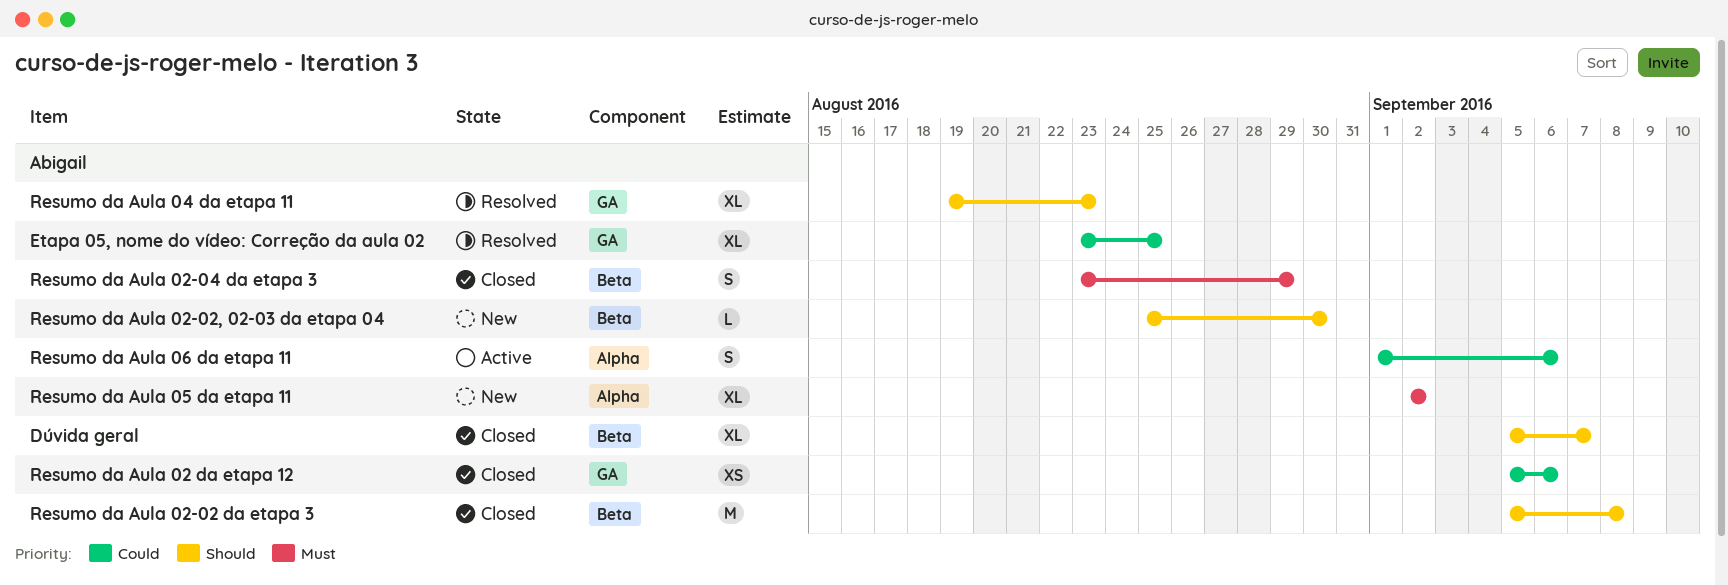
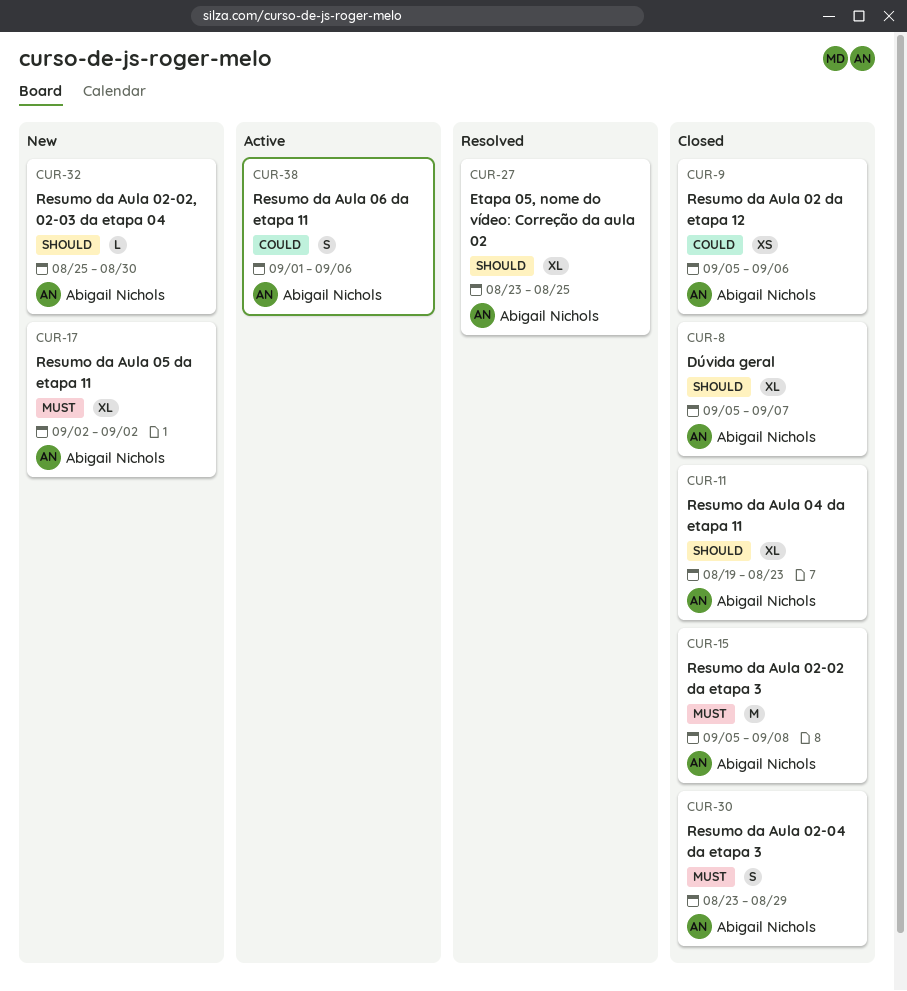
Etapa 05, nome do vídeo: Correção da aula 02, priority: Could -> Should
Resumo da Aula 02-02 da etapa 3, priority: Should -> Must
Resumo da Aula 04 da etapa 11, status: Resolved -> Closed

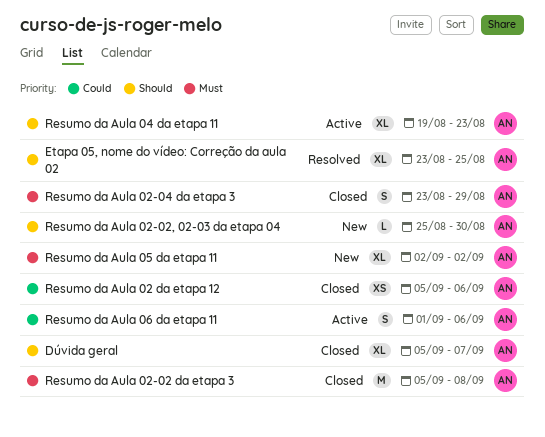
Resumo da Aula 04 da etapa 11, status: Closed -> Active

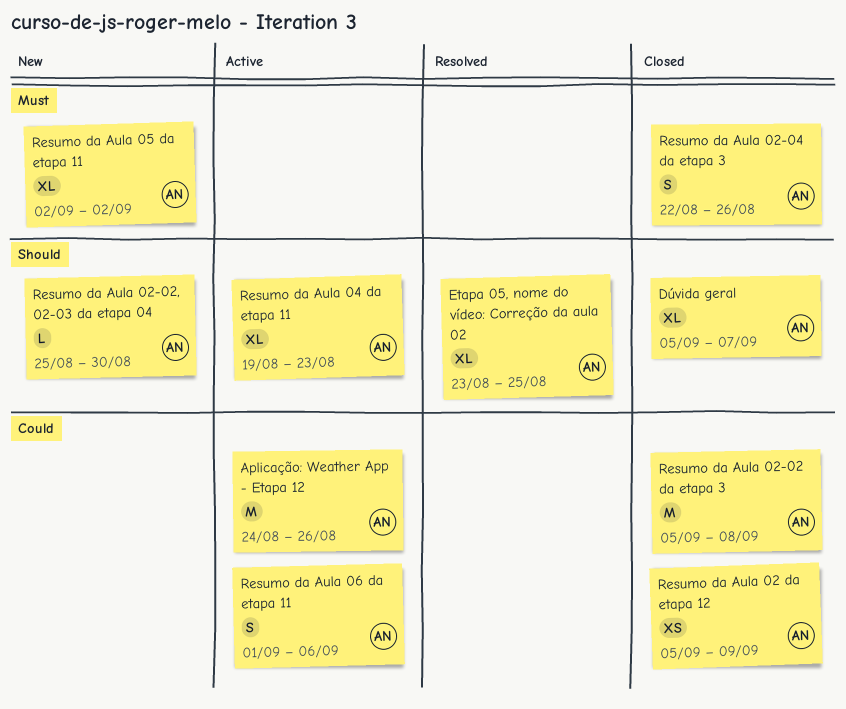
Aplicação: Weather App - Etapa 12: none -> present
Resumo da Aula 02 da etapa 12, due: Sep 6 -> Sep 9
Resumo da Aula 02-02 da etapa 3, priority: Must -> Could
Resumo da Aula 02-04 da etapa 3, start: Aug 23 -> Aug 22
Resumo da Aula 02-04 da etapa 3, due: Aug 29 -> Aug 26

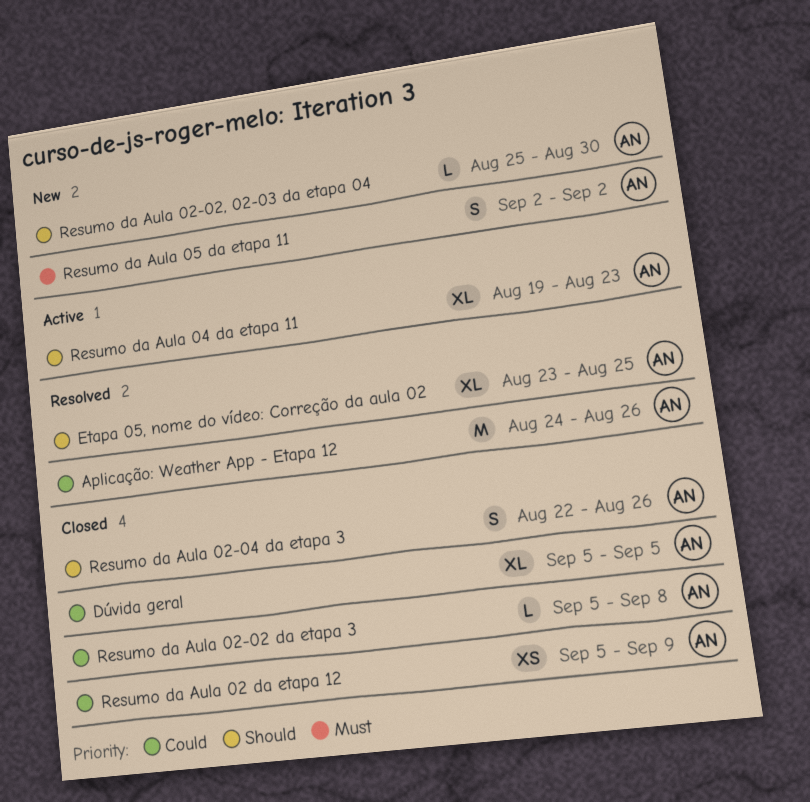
Aplicação: Weather App - Etapa 12, status: Active -> Resolved
Dúvida geral, priority: Should -> Could
Dúvida geral, due: Sep 7 -> Sep 5
Resumo da Aula 02-02 da etapa 3, estimate: M -> L
Resumo da Aula 02-04 da etapa 3, priority: Must -> Should
Resumo da Aula 05 da etapa 11, estimate: XL -> S
Resumo da Aula 06 da etapa 11: present -> none

